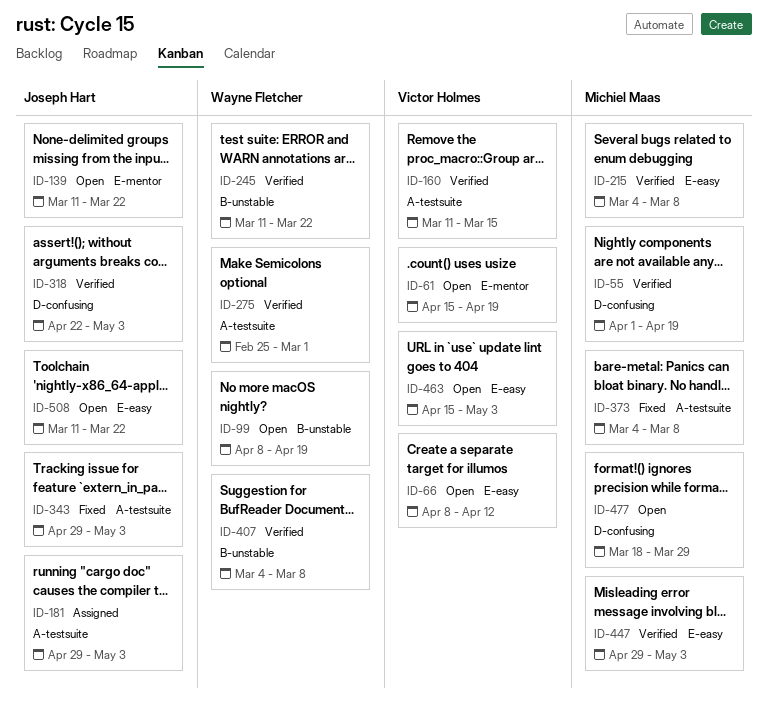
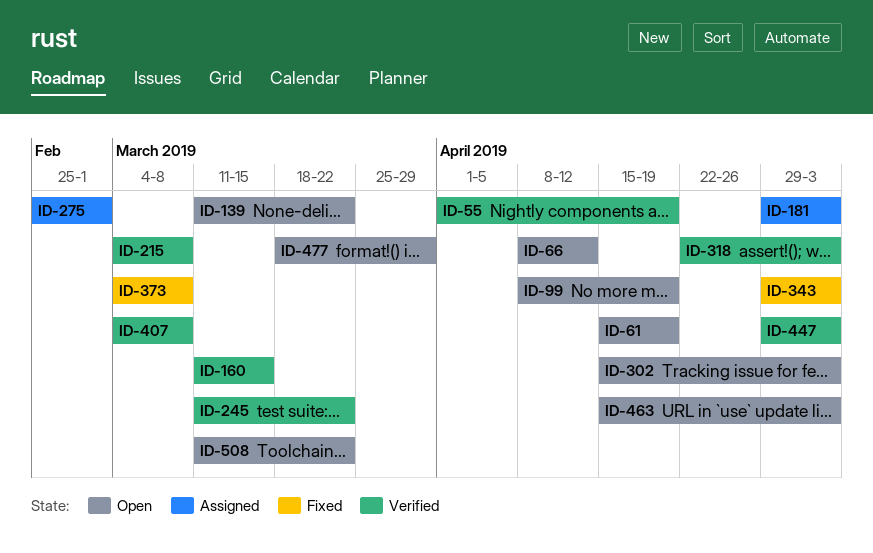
ID-275, status: Verified -> Assigned
ID-302: none -> present

